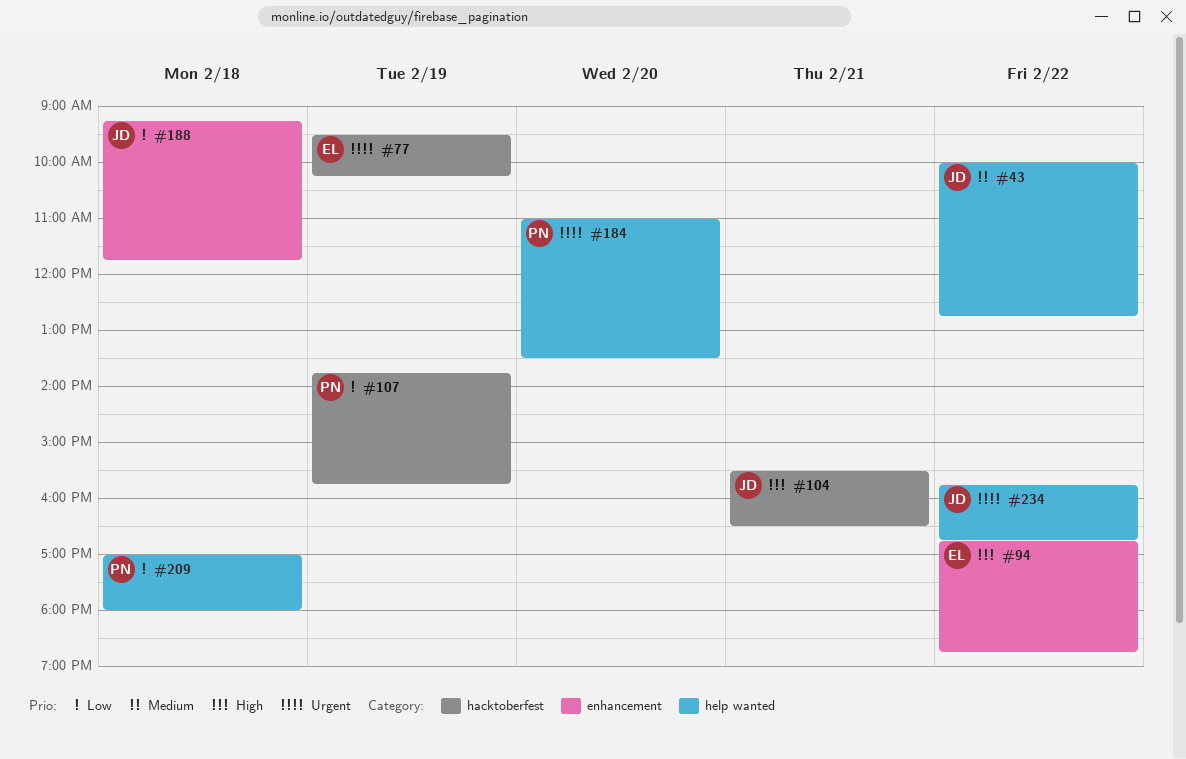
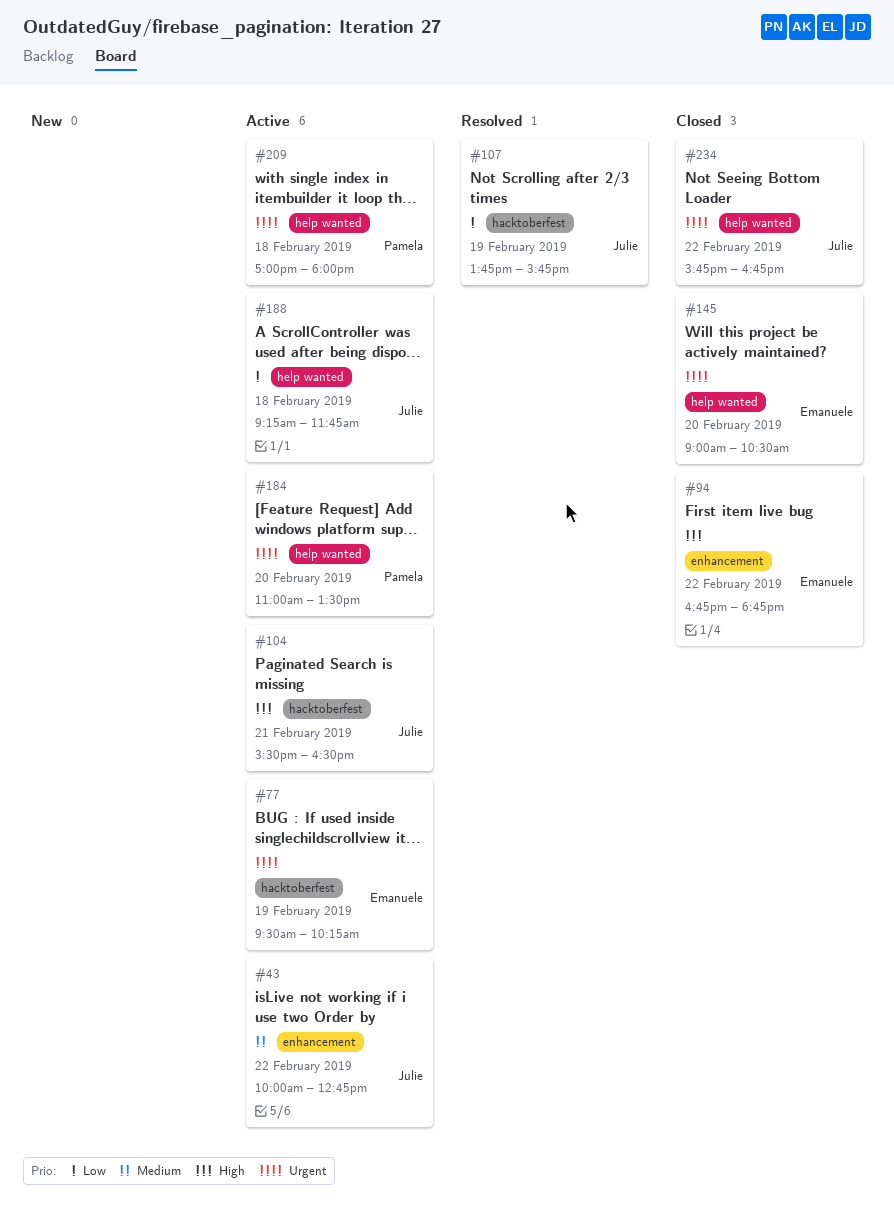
#43, label: help wanted -> enhancement
#107, owner: Pamela -> Julie
#145: none -> present
#188, label: enhancement -> help wanted
#209, priority: Low -> Urgent

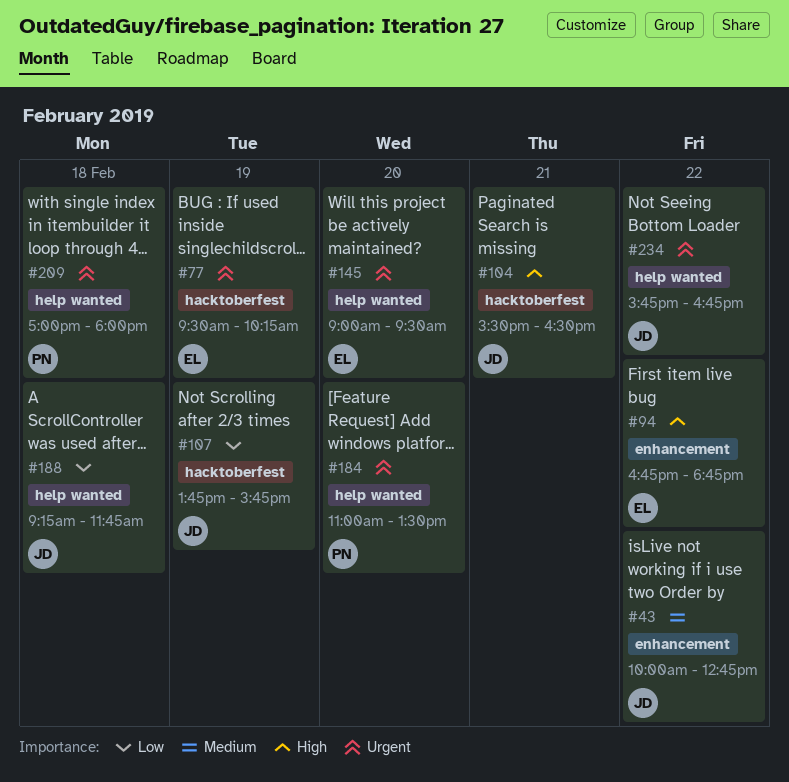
#145, ends: 10:30 -> 09:30

